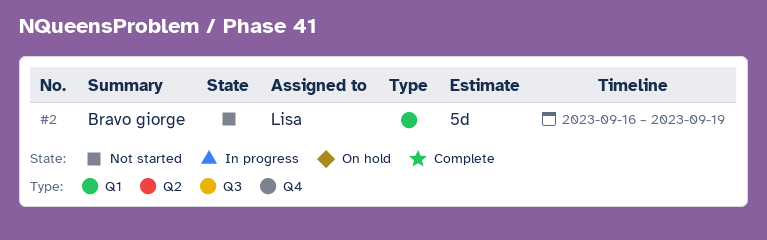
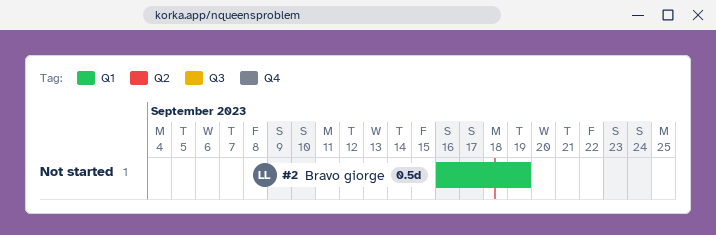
#2, estimate: 5d -> 0.5d

